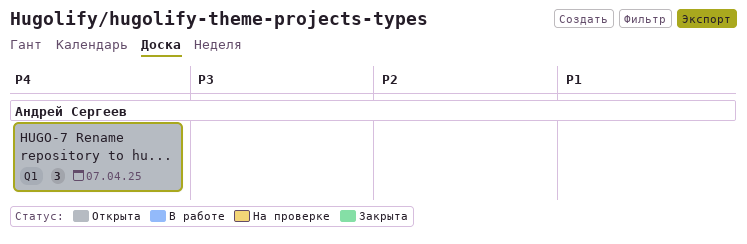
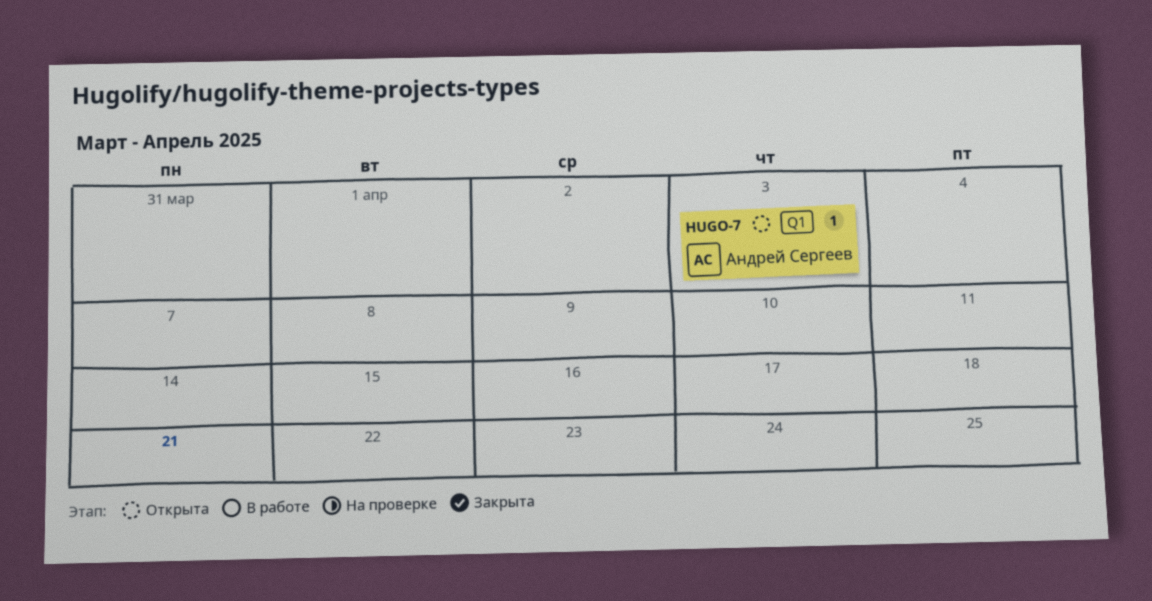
HUGO-7, estimate: 3 -> 1
HUGO-7, due: Apr 7 -> Apr 3

